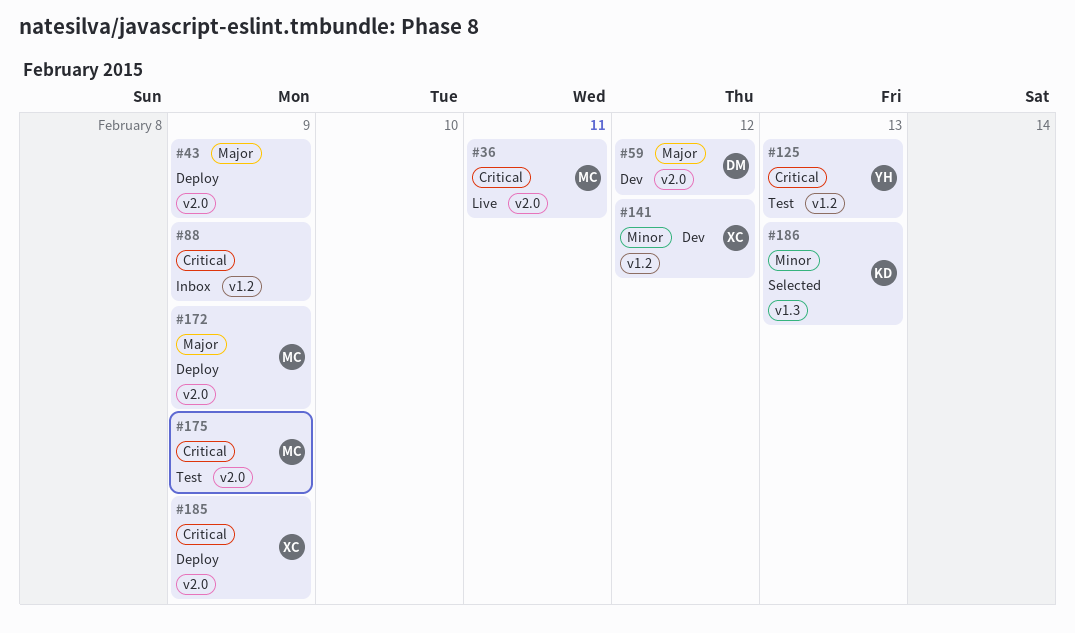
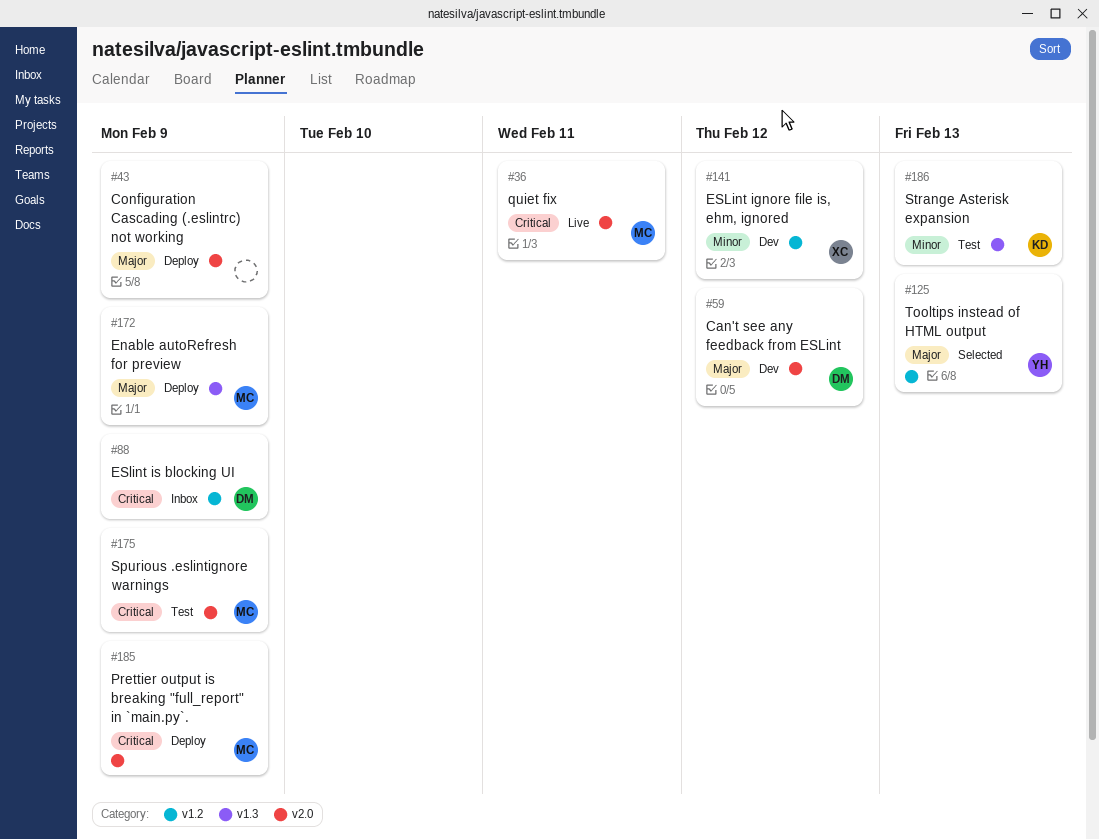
#88, owner: none -> DM
#125, status: Test -> Selected
#125, priority: Critical -> Major
#172, label: v2.0 -> v1.3
#185, owner: XC -> MC
#186, status: Selected -> Test

